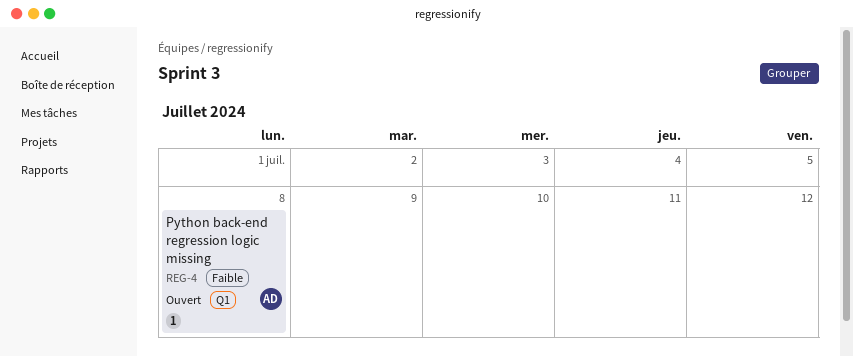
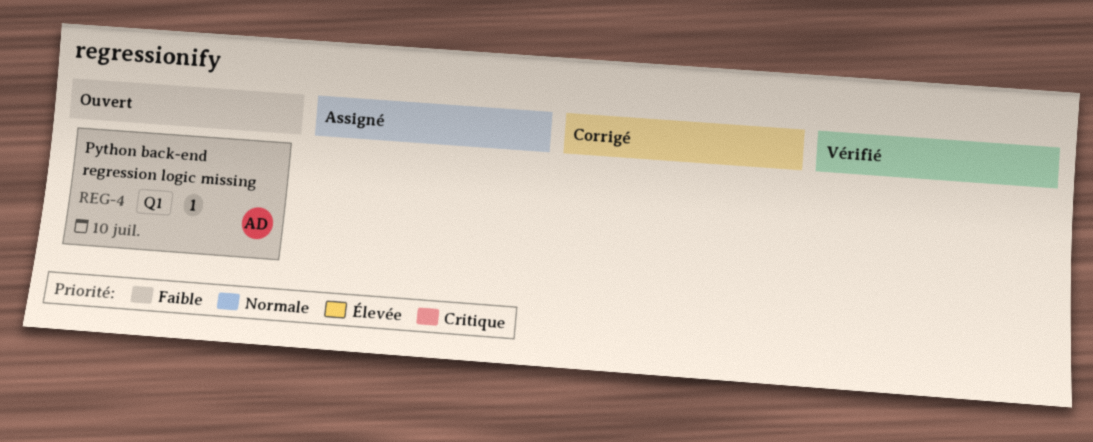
REG-4, due: Jul 8 -> Jul 10

